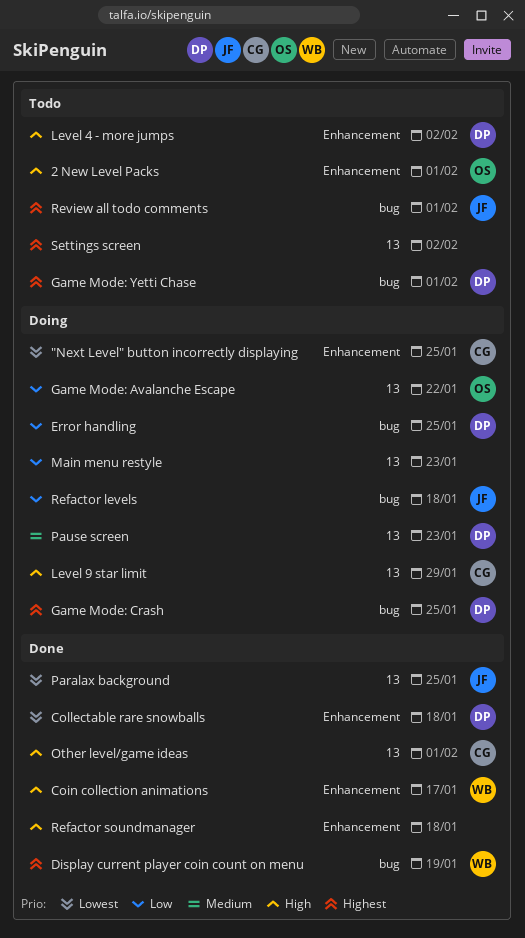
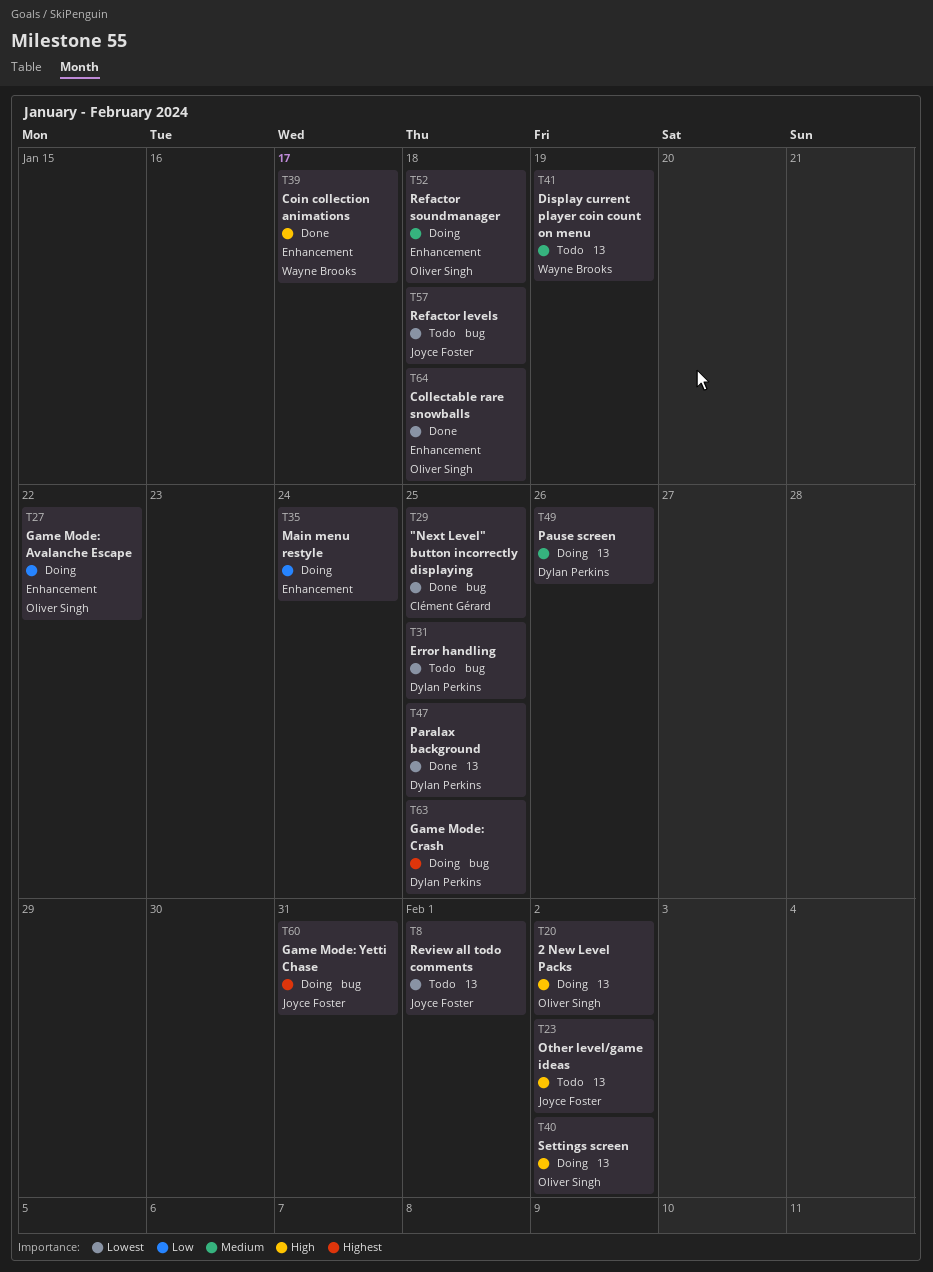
"Next Level" button incorrectly displaying, status: Doing -> Done
"Next Level" button incorrectly displaying, label: Enhancement -> bug
2 New Level Packs, status: Todo -> Doing
2 New Level Packs, label: Enhancement -> 13
2 New Level Packs, due: Feb 1 -> Feb 2
Collectable rare snowballs, owner: Dylan Perkins -> Oliver Singh
Display current player coin count on menu, status: Done -> Todo
Display current player coin count on menu, priority: Highest -> Medium
Display current player coin count on menu, label: bug -> 13
Error handling, status: Doing -> Todo
Error handling, priority: Low -> Lowest
Game Mode: Avalanche Escape, label: 13 -> Enhancement
Game Mode: Yetti Chase, status: Todo -> Doing
Game Mode: Yetti Chase, owner: Dylan Perkins -> Joyce Foster
Game Mode: Yetti Chase, due: Feb 1 -> Jan 31
Level 4 - more jumps: present -> none
Level 9 star limit: present -> none
Main menu restyle, label: 13 -> Enhancement
Main menu restyle, due: Jan 23 -> Jan 24
Other level/game ideas, status: Done -> Todo
Other level/game ideas, owner: Clément Gérard -> Joyce Foster
Other level/game ideas, due: Feb 1 -> Feb 2
Paralax background, owner: Joyce Foster -> Dylan Perkins
Pause screen, due: Jan 23 -> Jan 26
Refactor levels, status: Doing -> Todo
Refactor levels, priority: Low -> Lowest
Refactor soundmanager, status: Done -> Doing
Refactor soundmanager, owner: none -> Oliver Singh
Refactor soundmanager, priority: High -> Medium
Review all todo comments, priority: Highest -> Lowest
Review all todo comments, label: bug -> 13
Settings screen, status: Todo -> Doing
Settings screen, owner: none -> Oliver Singh
Settings screen, priority: Highest -> High

